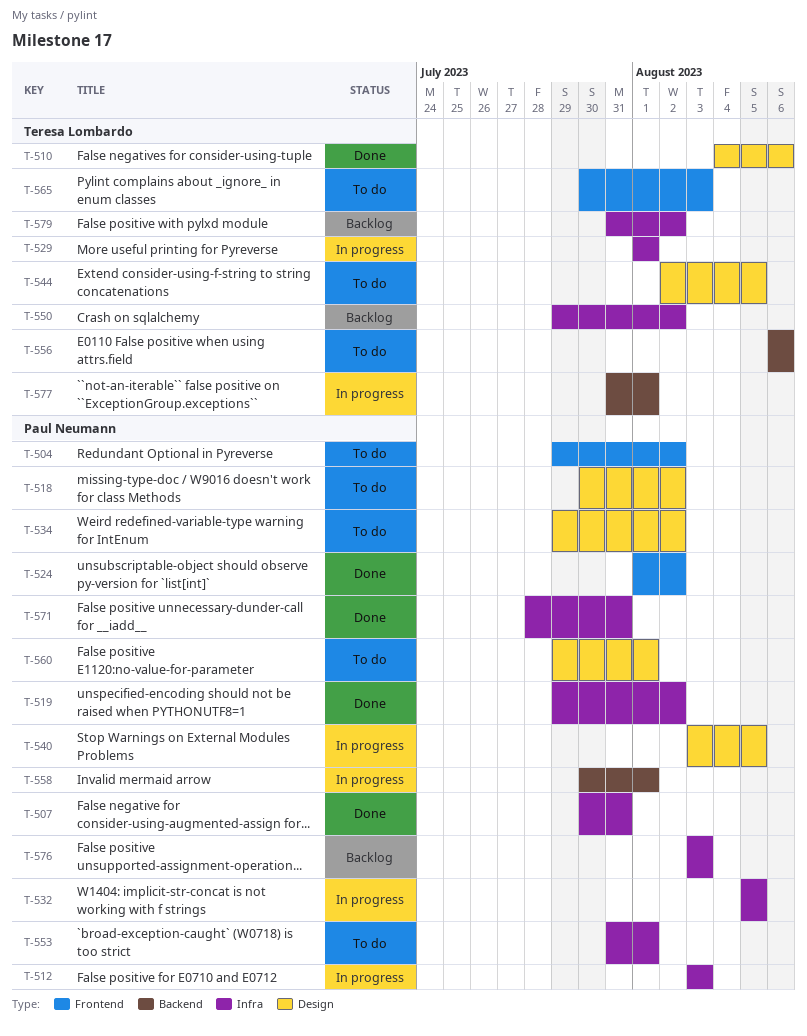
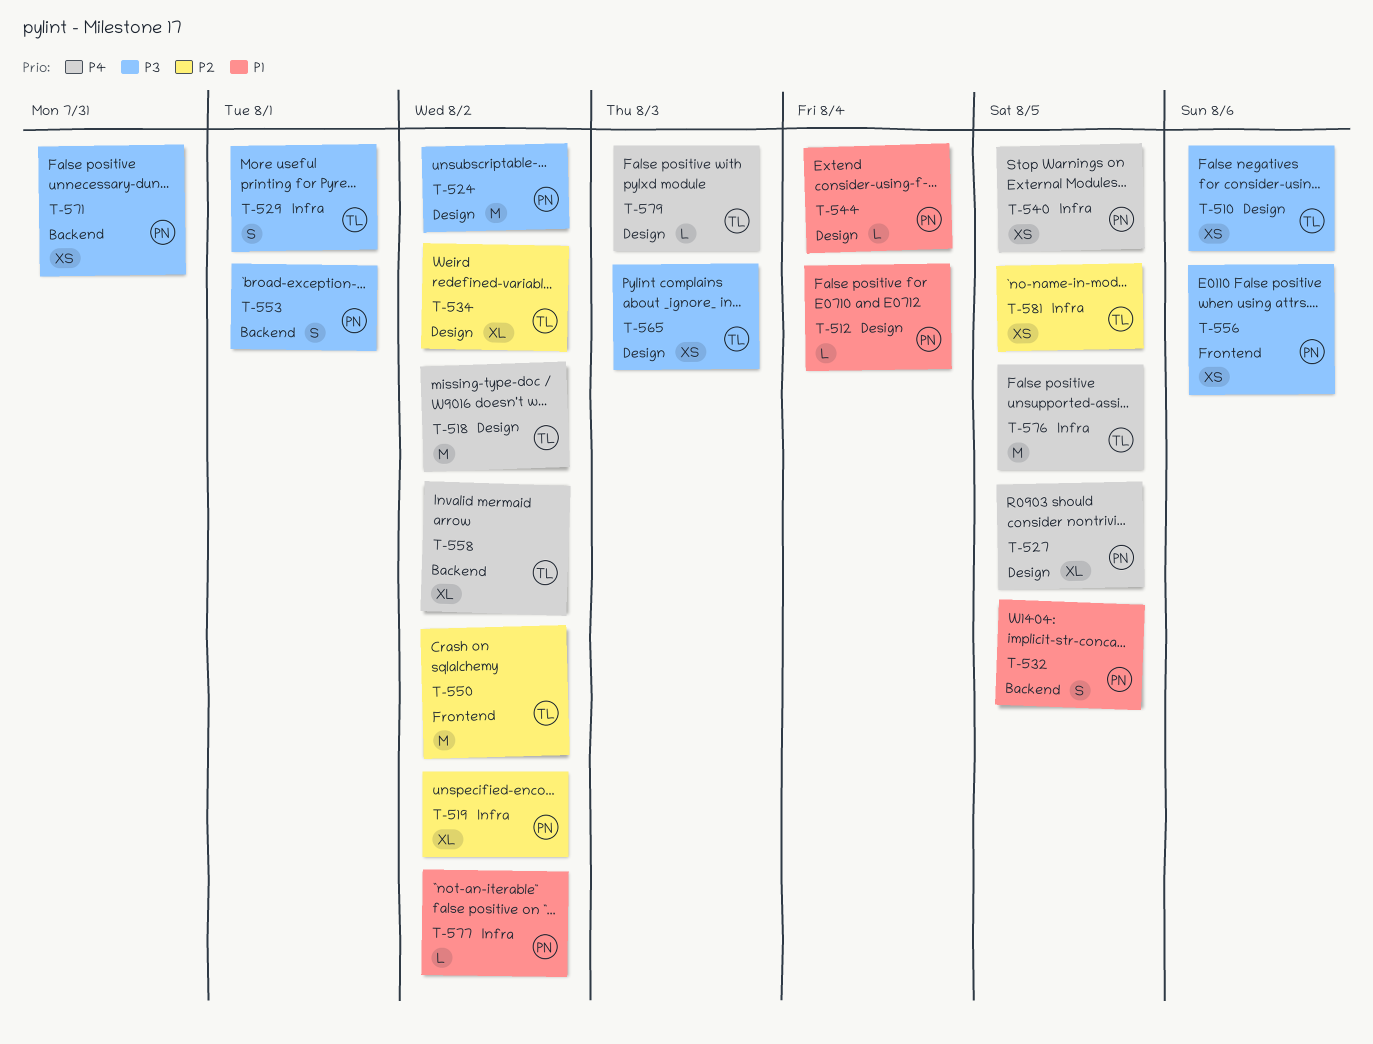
T-504: present -> none
T-507: present -> none
T-512, label: Infra -> Design
T-512, due: Aug 3 -> Aug 4
T-518, owner: Paul Neumann -> Teresa Lombardo
T-524, label: Frontend -> Design
T-527: none -> present
T-532, label: Infra -> Backend
T-534, owner: Paul Neumann -> Teresa Lombardo
T-540, label: Design -> Infra
T-544, owner: Teresa Lombardo -> Paul Neumann
T-544, due: Aug 5 -> Aug 4
T-550, label: Infra -> Frontend
T-553, label: Infra -> Backend
T-556, owner: Teresa Lombardo -> Paul Neumann
T-556, label: Backend -> Frontend
T-558, owner: Paul Neumann -> Teresa Lombardo
T-558, due: Aug 1 -> Aug 2
T-560: present -> none
T-565, label: Frontend -> Design
T-571, label: Infra -> Backend
T-576, owner: Paul Neumann -> Teresa Lombardo
T-576, due: Aug 3 -> Aug 5
T-577, owner: Teresa Lombardo -> Paul Neumann
T-577, label: Backend -> Infra
T-577, due: Aug 1 -> Aug 2
T-579, label: Infra -> Design
T-579, due: Aug 2 -> Aug 3
T-581: none -> present

